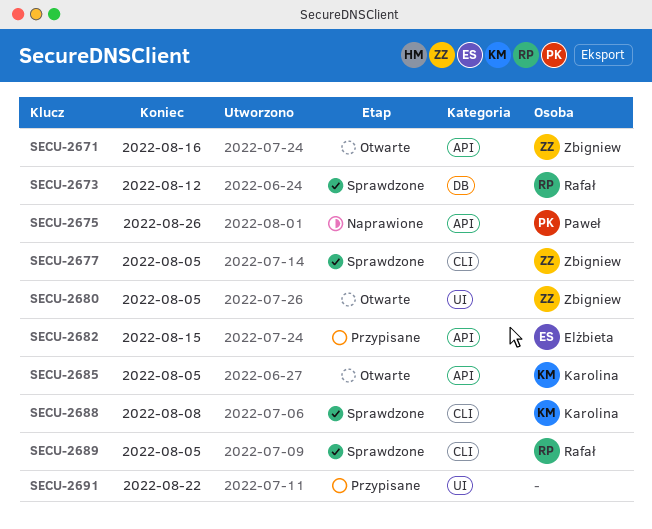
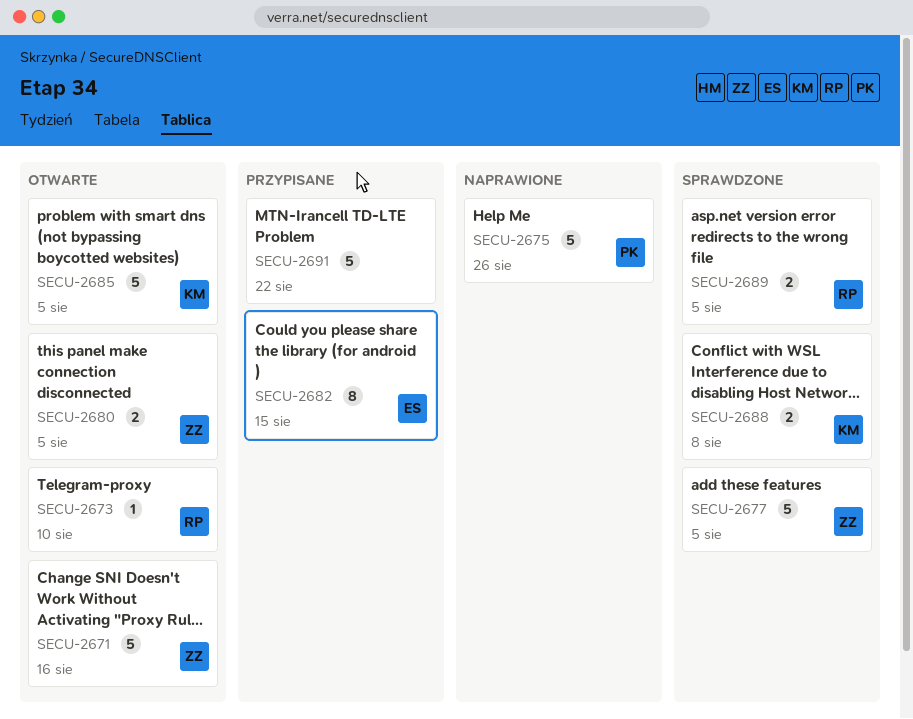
SECU-2673, status: Sprawdzone -> Otwarte
SECU-2673, due: Aug 12 -> Aug 10

